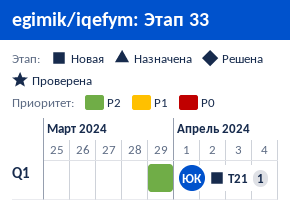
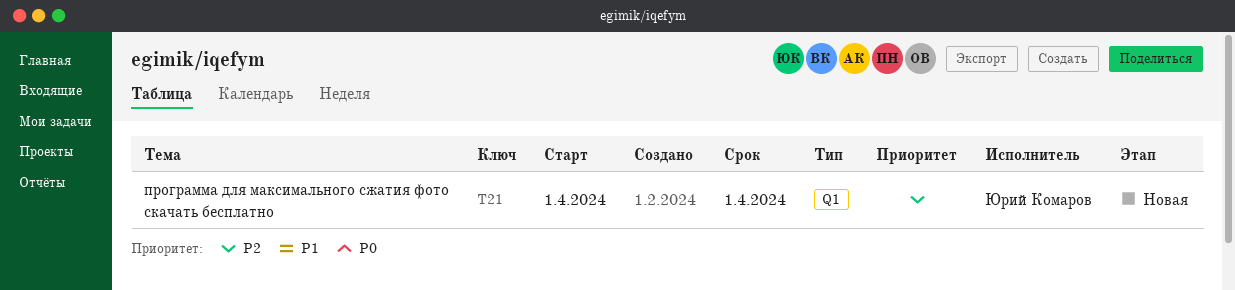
T21, start: Mar 29 -> Apr 1
T21, due: Mar 29 -> Apr 1

